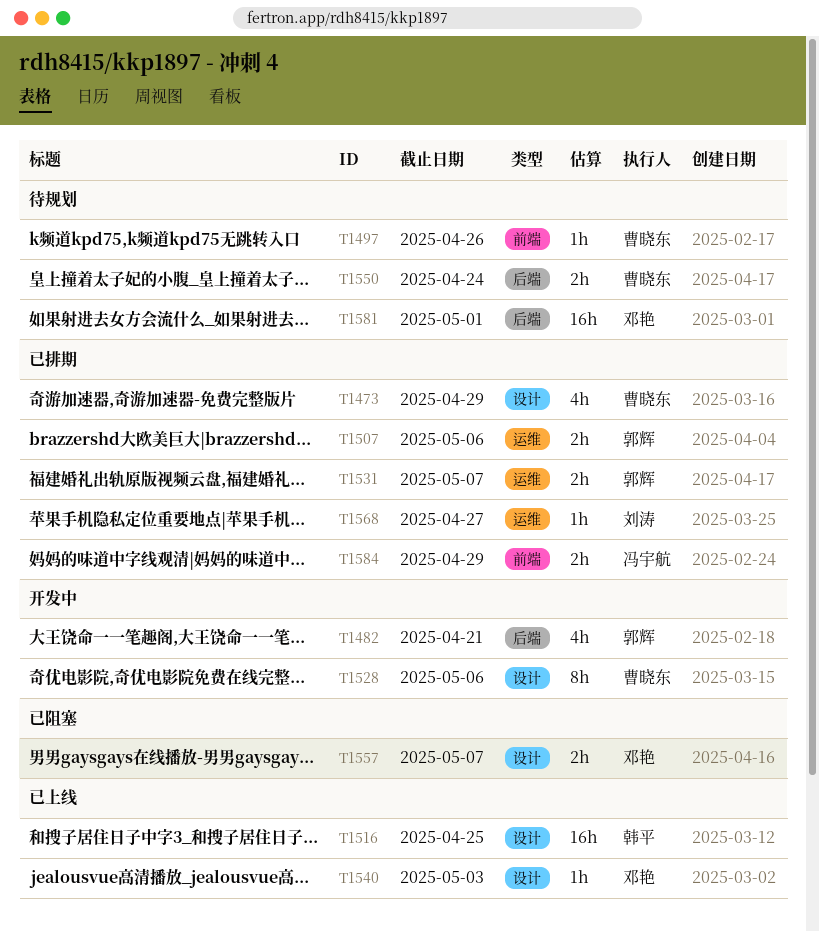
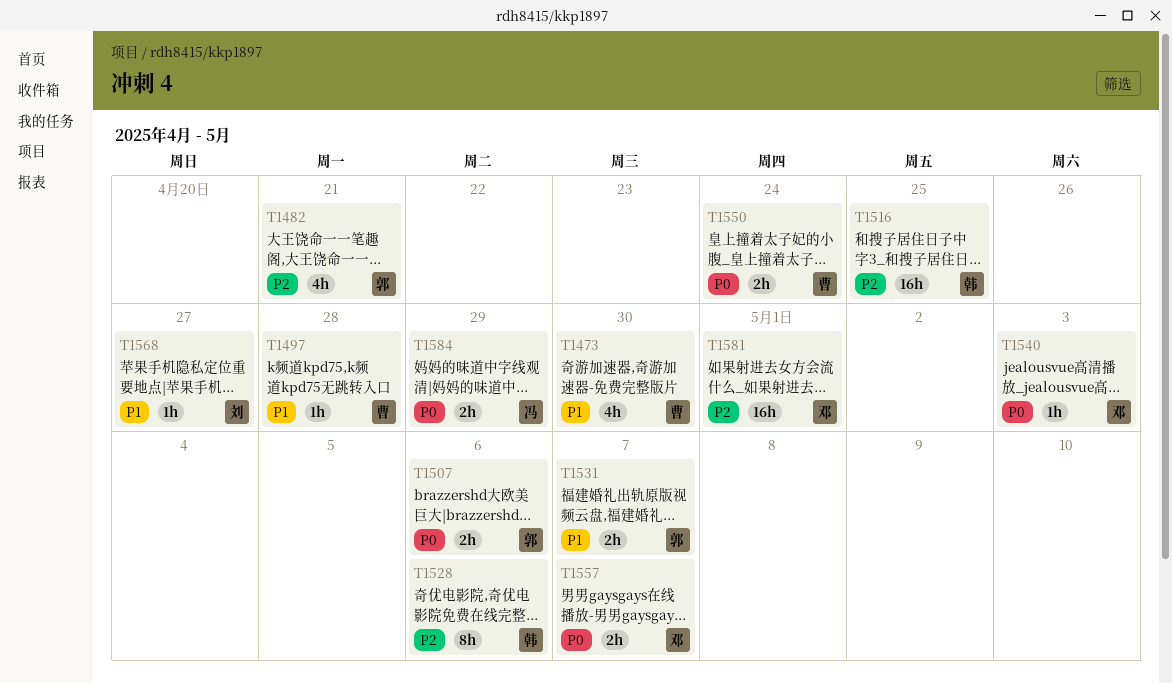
T1473, due: Apr 29 -> Apr 30
T1497, due: Apr 26 -> Apr 28
T1528, owner: 曹晓东 -> 韩平

